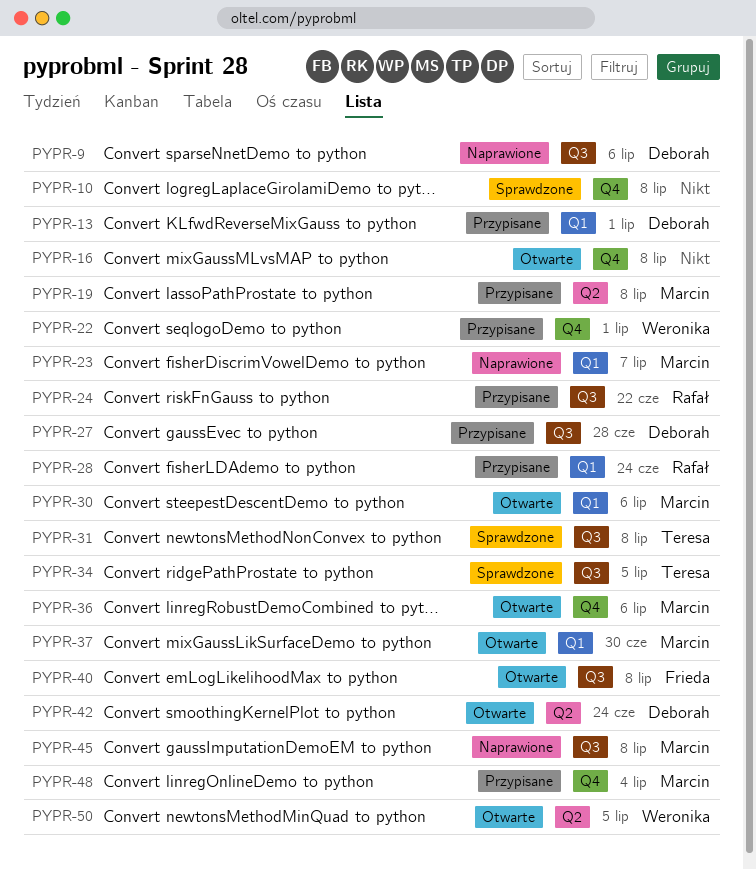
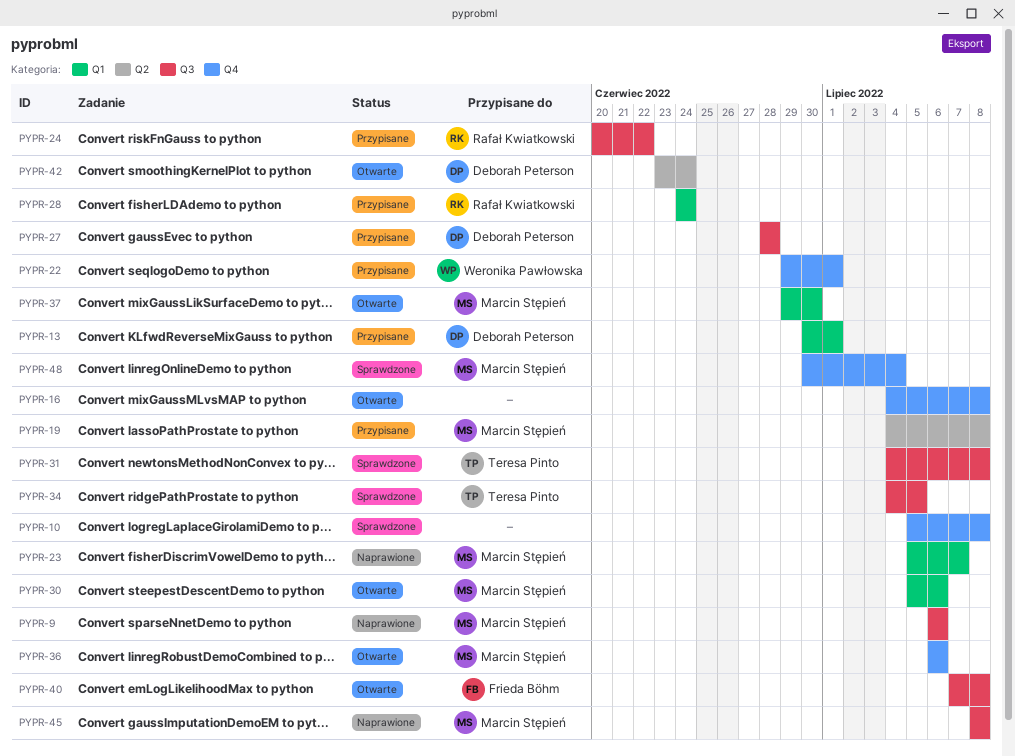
PYPR-9, owner: Deborah Peterson -> Marcin Stępień
PYPR-48, status: Przypisane -> Sprawdzone
PYPR-50: present -> none

